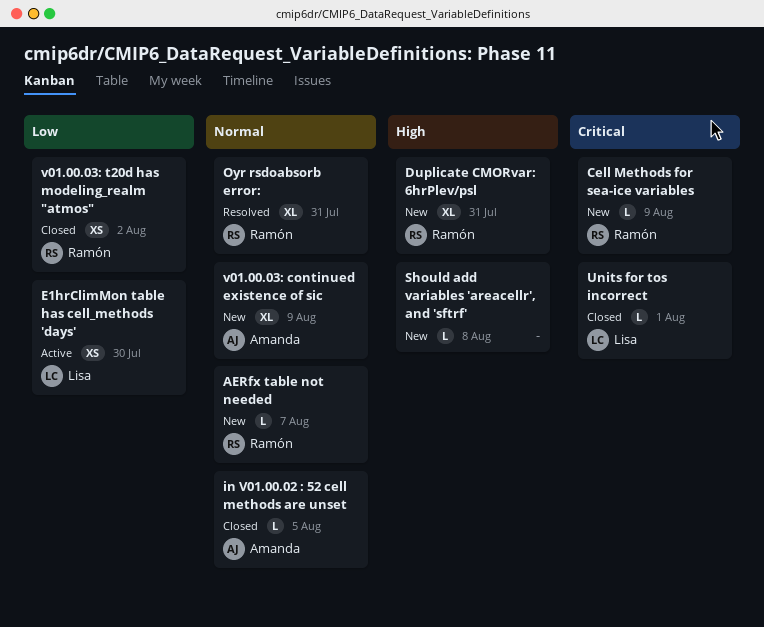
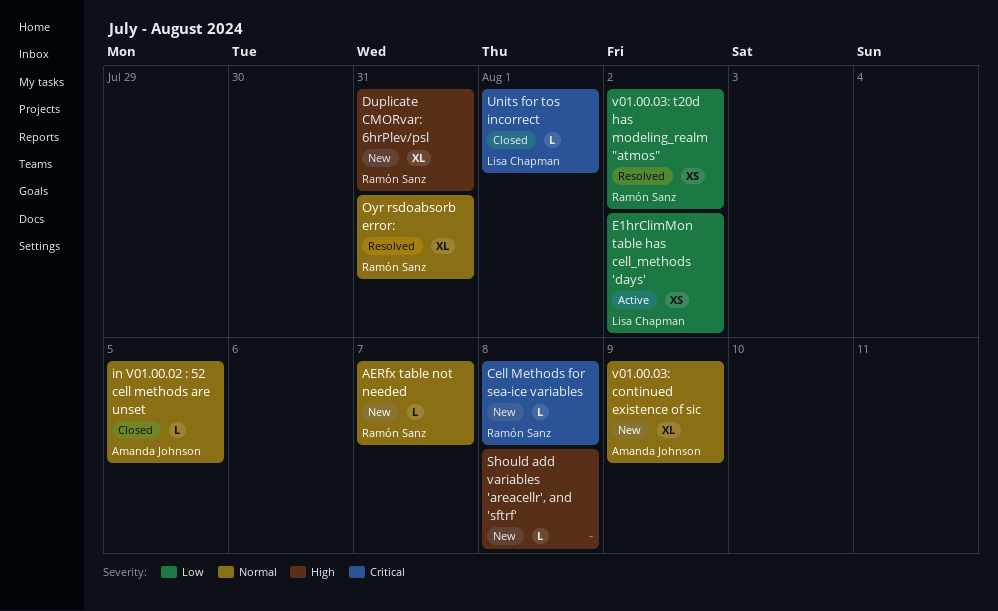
Cell Methods for sea-ice variables, due: Aug 9 -> Aug 8
E1hrClimMon table has cell_methods 'days', due: Jul 30 -> Aug 2
v01.00.03: t20d has modeling_realm "atmos", status: Closed -> Resolved

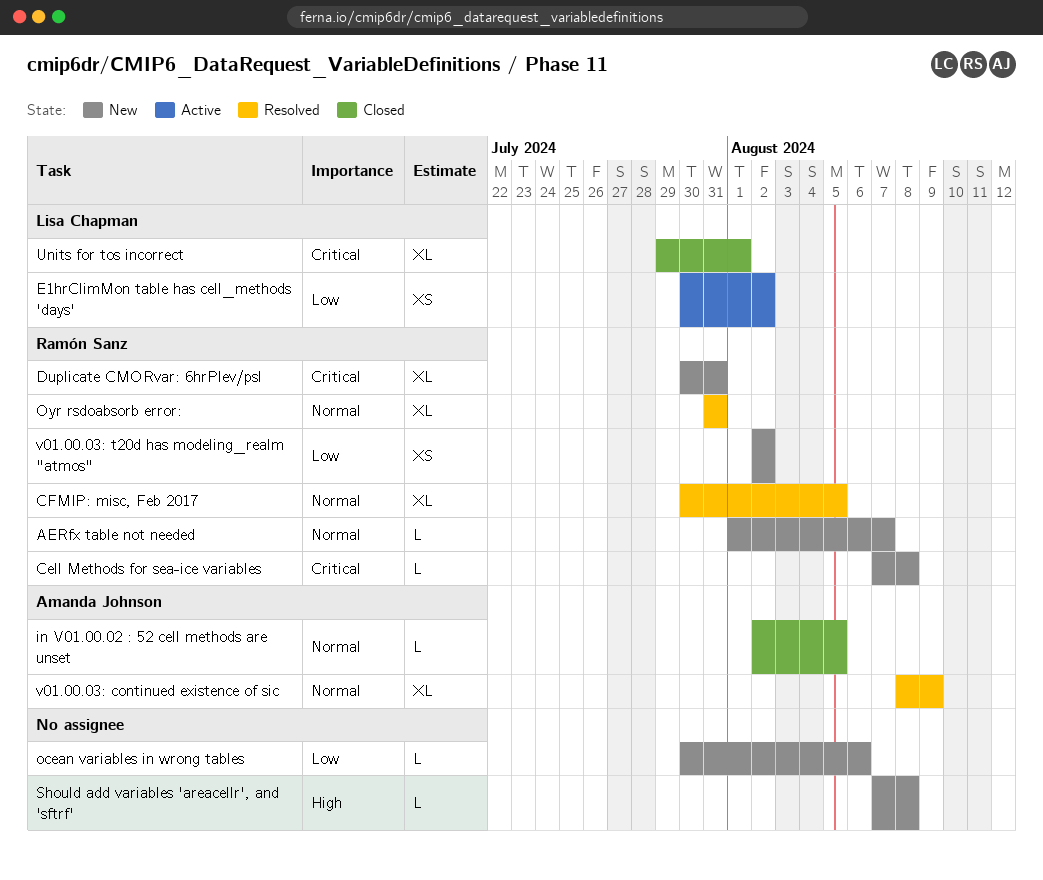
CFMIP: misc, Feb 2017: none -> present
Duplicate CMORvar: 6hrPlev/psl, priority: High -> Critical
ocean variables in wrong tables: none -> present
Units for tos incorrect, estimate: L -> XL
v01.00.03: continued existence of sic, status: New -> Resolved
v01.00.03: t20d has modeling_realm "atmos", status: Resolved -> New

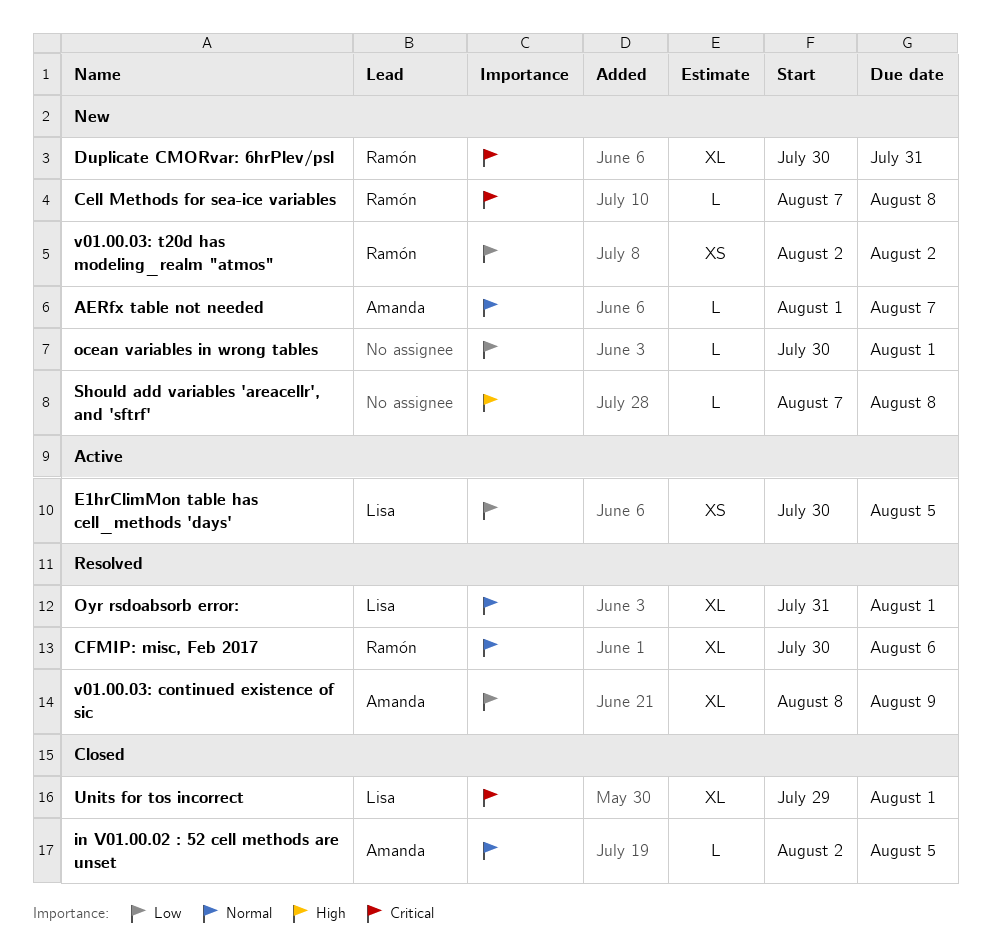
AERfx table not needed, owner: Ramón Sanz -> Amanda Johnson
CFMIP: misc, Feb 2017, due: Aug 5 -> Aug 6
E1hrClimMon table has cell_methods 'days', due: Aug 2 -> Aug 5
ocean variables in wrong tables, due: Aug 6 -> Aug 1
Oyr rsdoabsorb error:, owner: Ramón Sanz -> Lisa Chapman
Oyr rsdoabsorb error:, due: Jul 31 -> Aug 1
v01.00.03: continued existence of sic, priority: Normal -> Low

